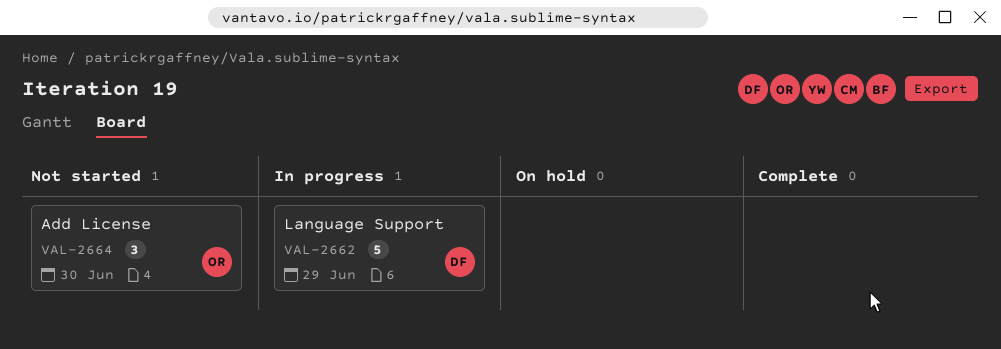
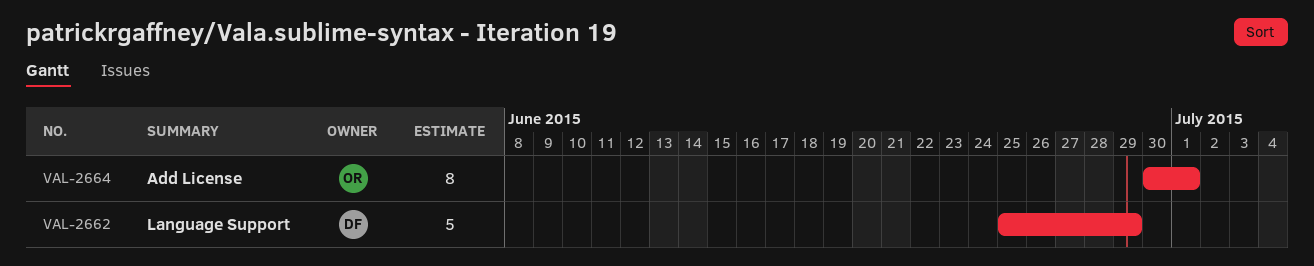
VAL-2664, estimate: 3 -> 8
VAL-2664, due: Jun 30 -> Jul 1

